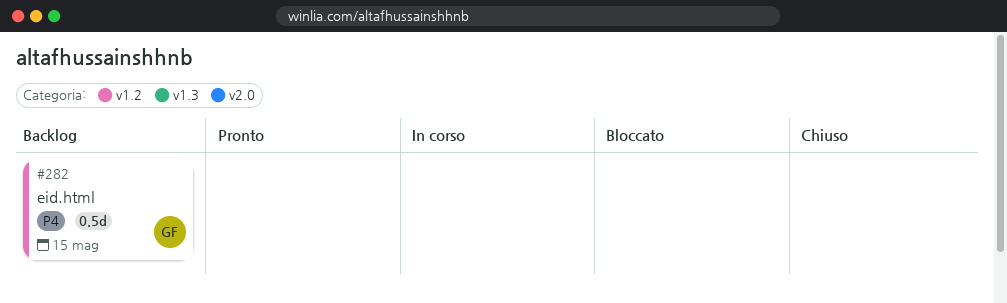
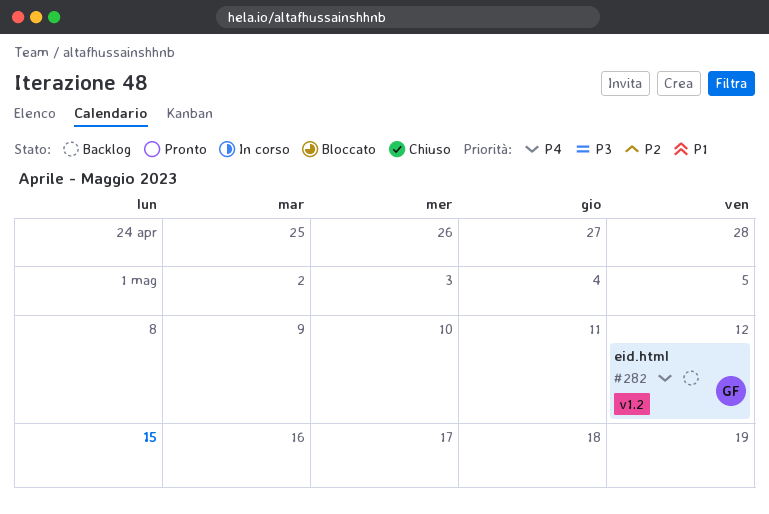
#282, due: May 15 -> May 12

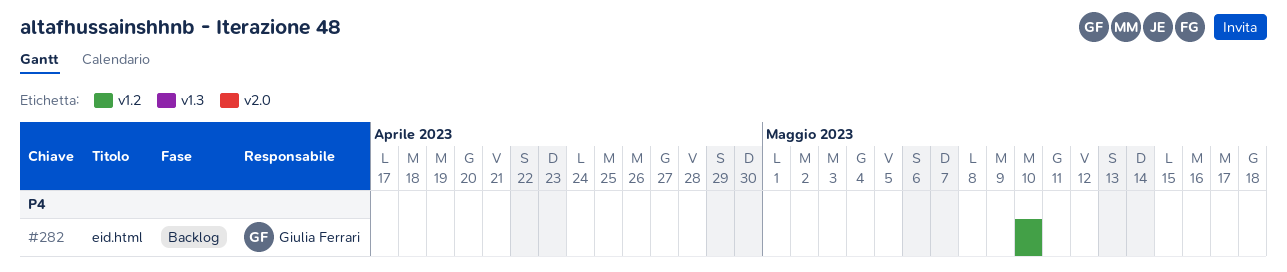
#282, due: May 12 -> May 10

